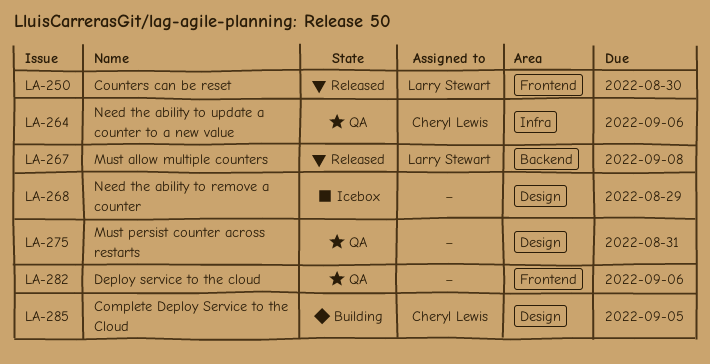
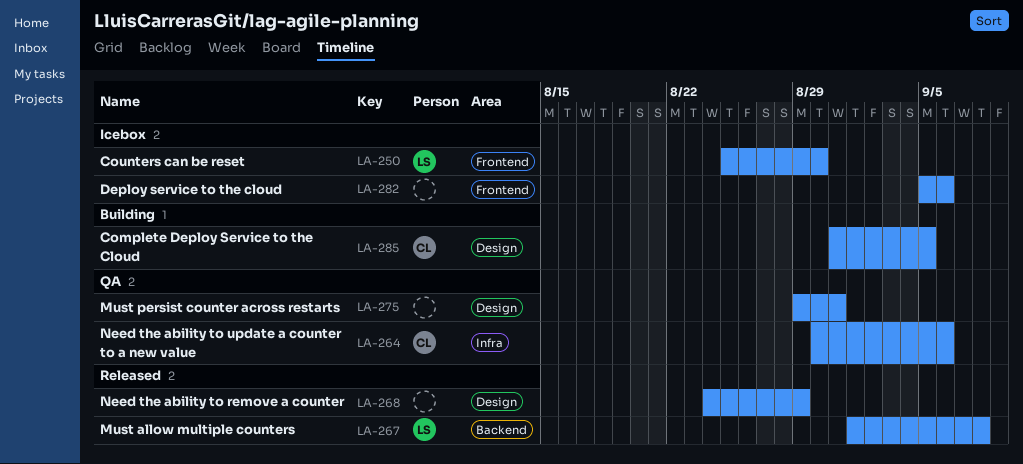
LA-250, status: Released -> Icebox
LA-268, status: Icebox -> Released
LA-282, status: QA -> Icebox

